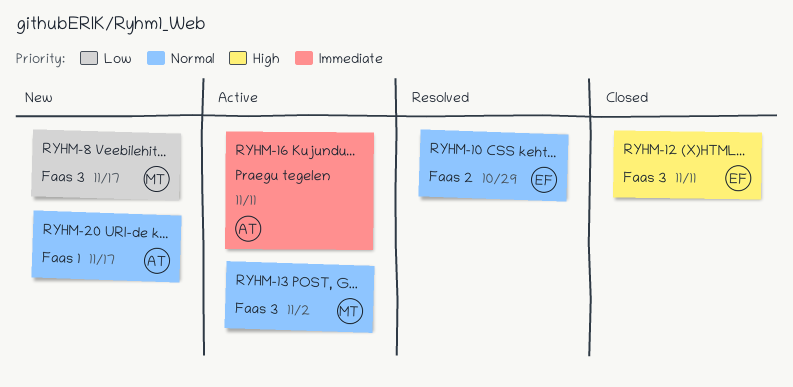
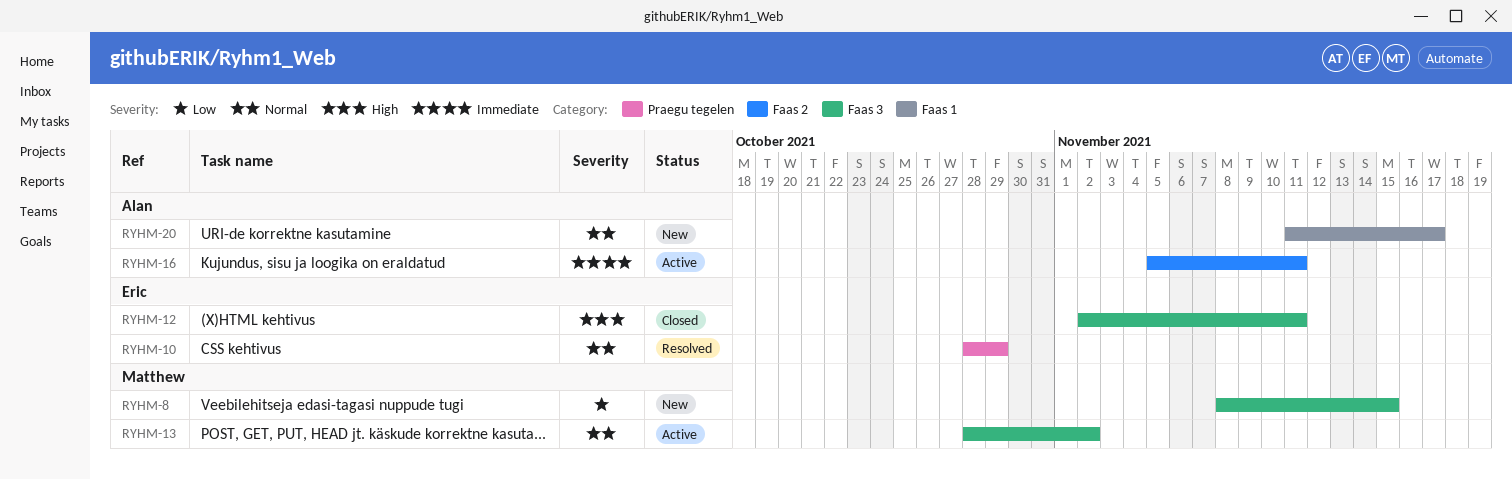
RYHM-8, due: Nov 17 -> Nov 15
RYHM-10, label: Faas 2 -> Praegu tegelen
RYHM-16, label: Praegu tegelen -> Faas 2

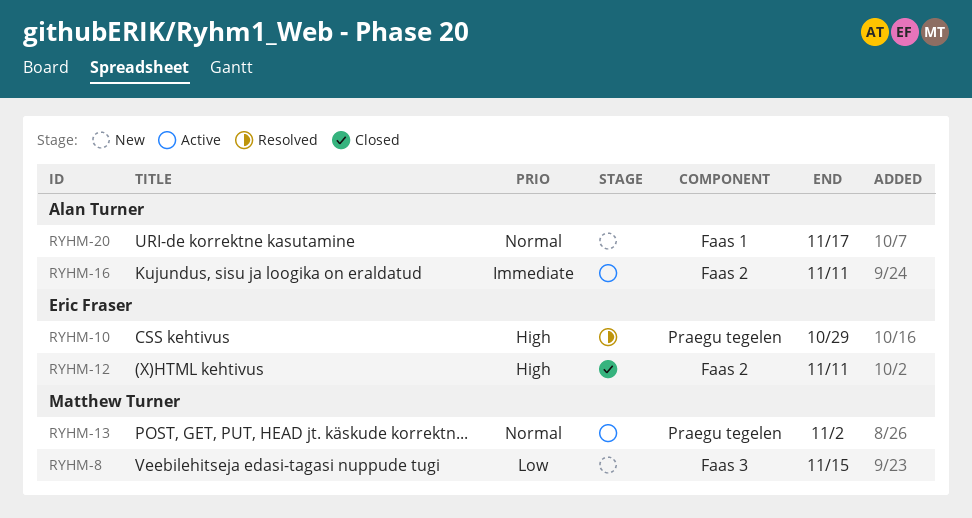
RYHM-10, priority: Normal -> High
RYHM-12, label: Faas 3 -> Faas 2
RYHM-13, label: Faas 3 -> Praegu tegelen

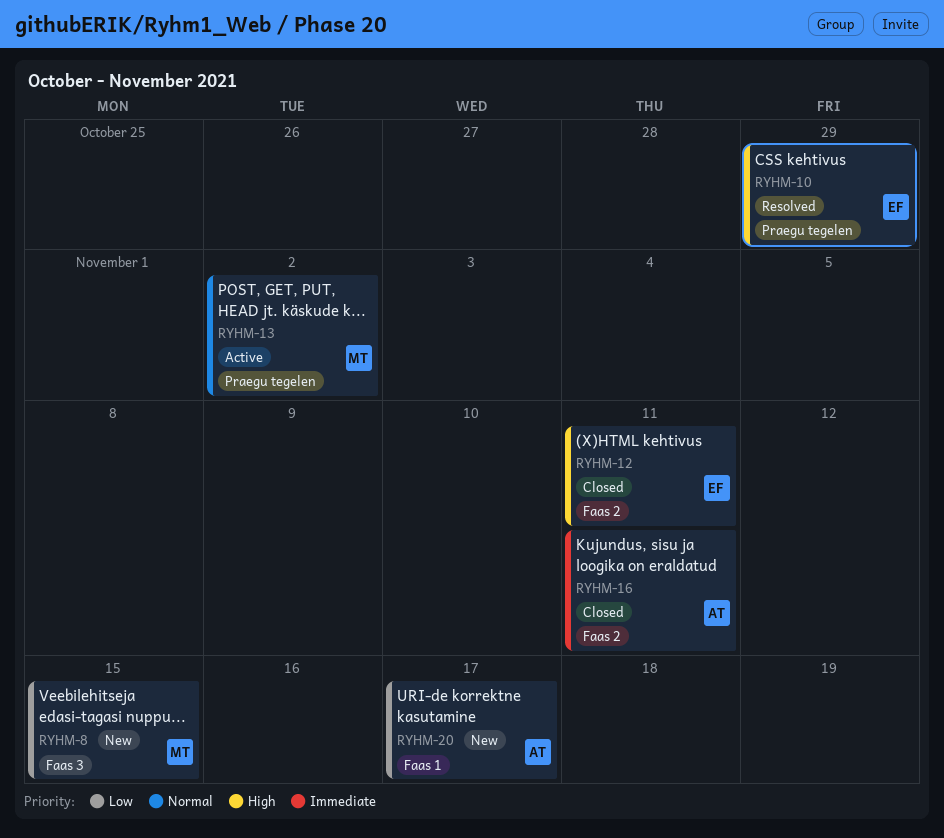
RYHM-16, status: Active -> Closed
RYHM-20, priority: Normal -> Low

